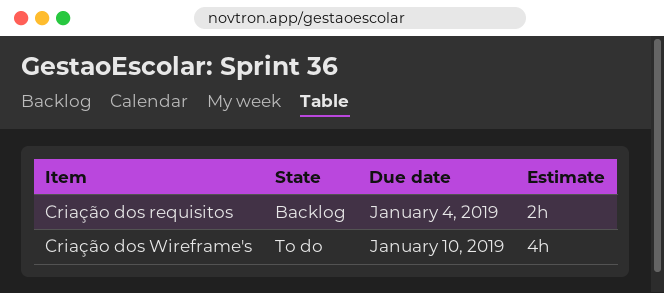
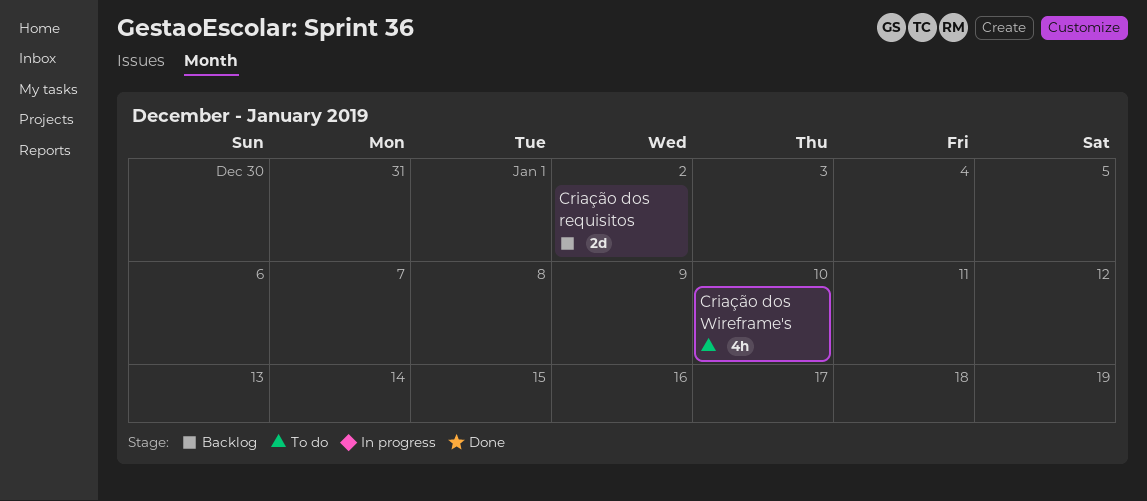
Criação dos requisitos, estimate: 2h -> 2d
Criação dos requisitos, due: Jan 4 -> Jan 2

